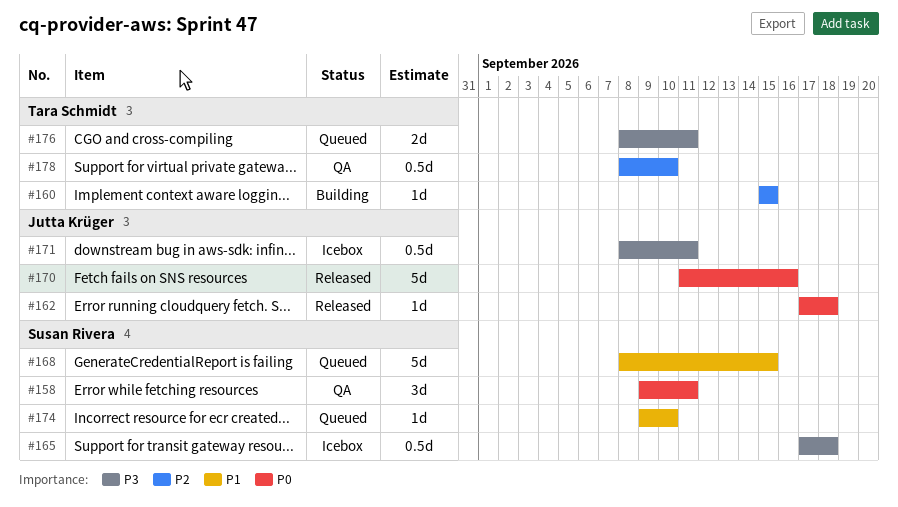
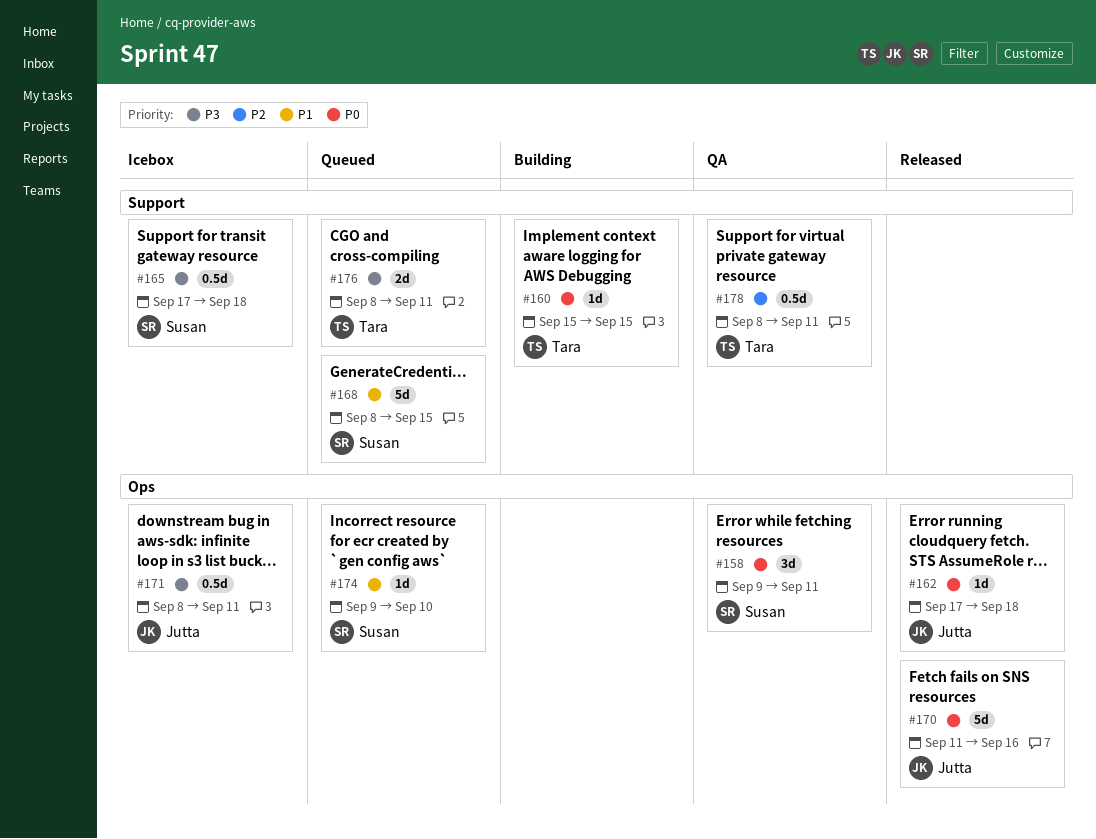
#160, priority: P2 -> P0
#178, due: Sep 10 -> Sep 11

